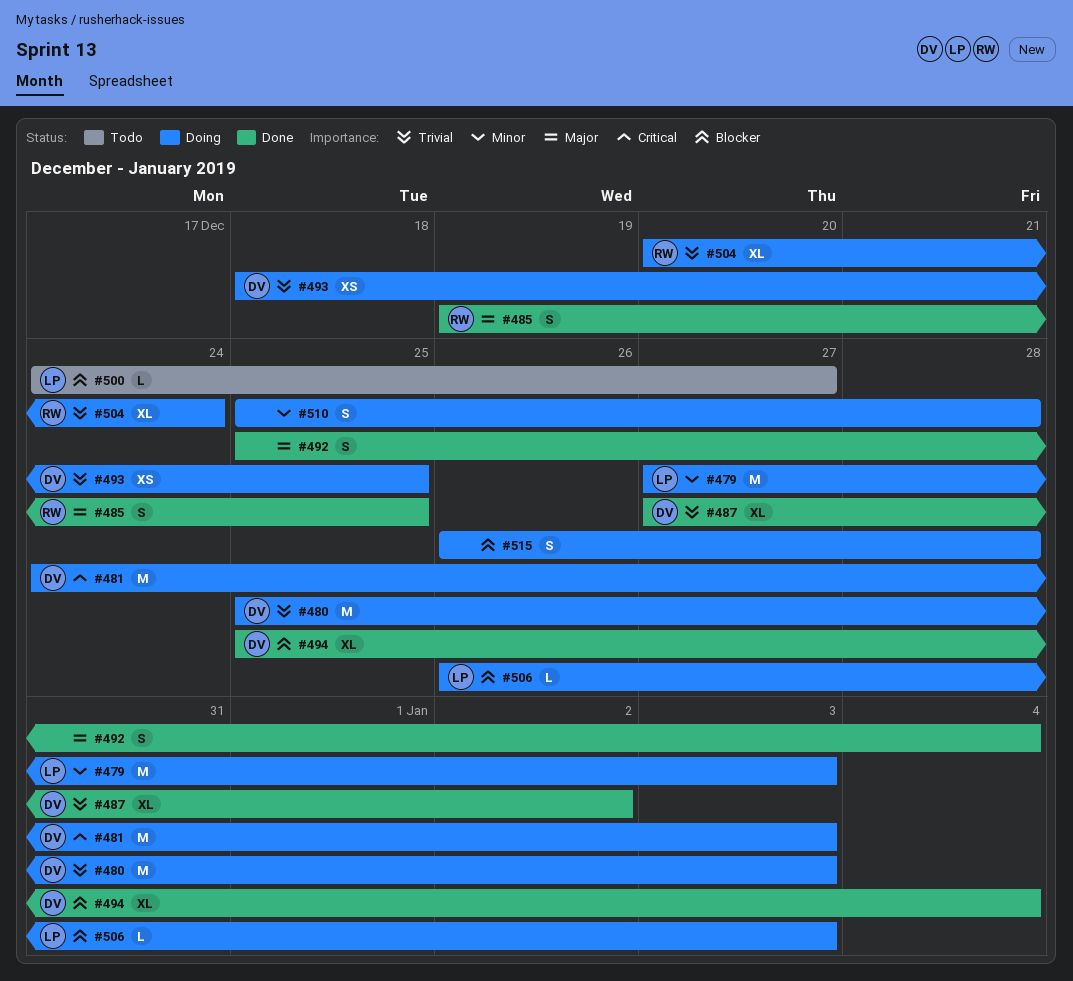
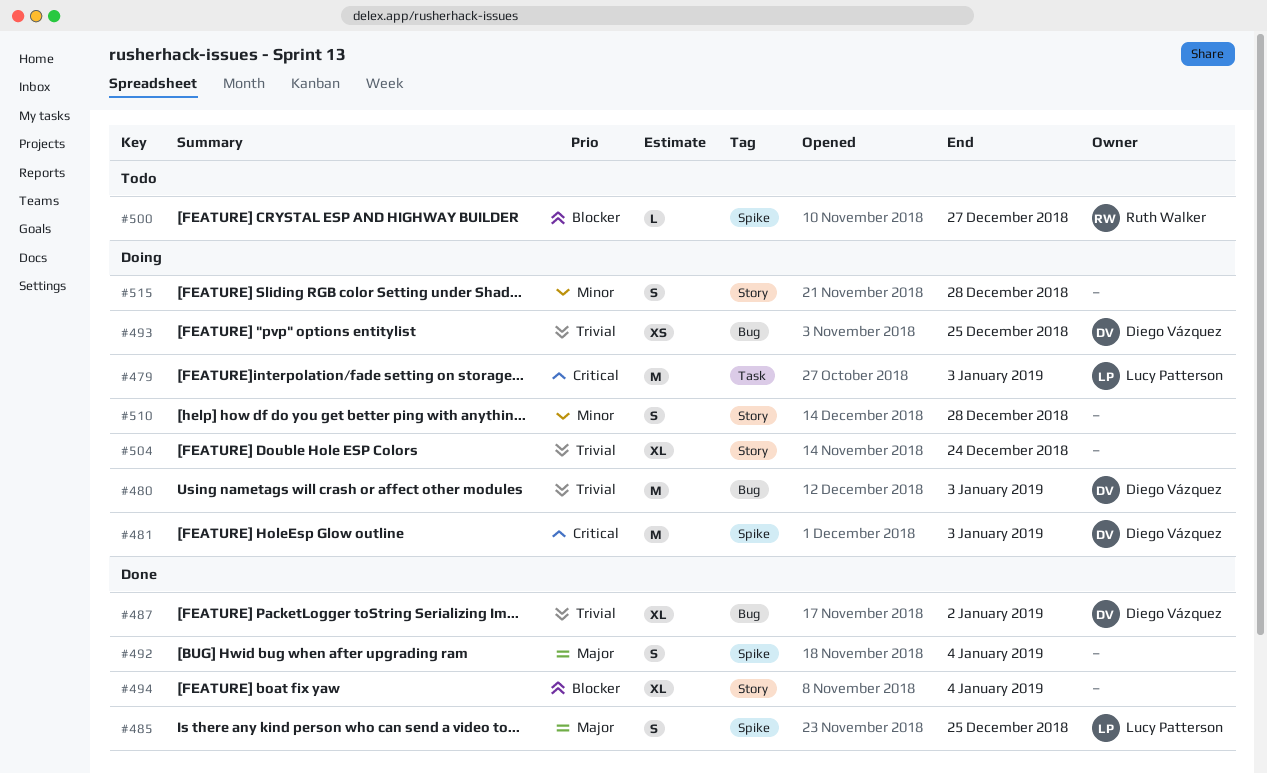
#479, priority: Minor -> Critical
#485, owner: Ruth Walker -> Lucy Patterson
#494, owner: Diego Vázquez -> none
#500, owner: Lucy Patterson -> Ruth Walker
#504, owner: Ruth Walker -> none
#506: present -> none
#515, priority: Blocker -> Minor

